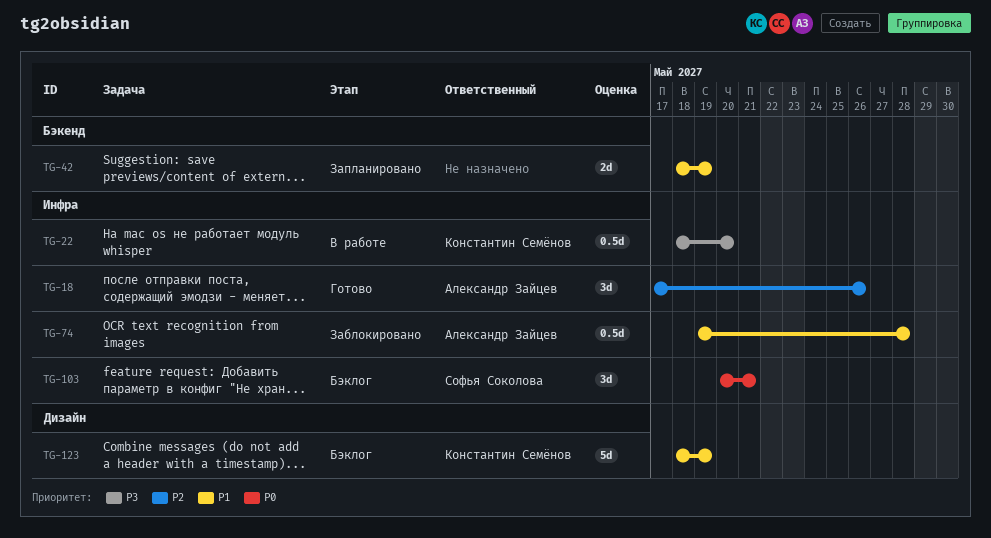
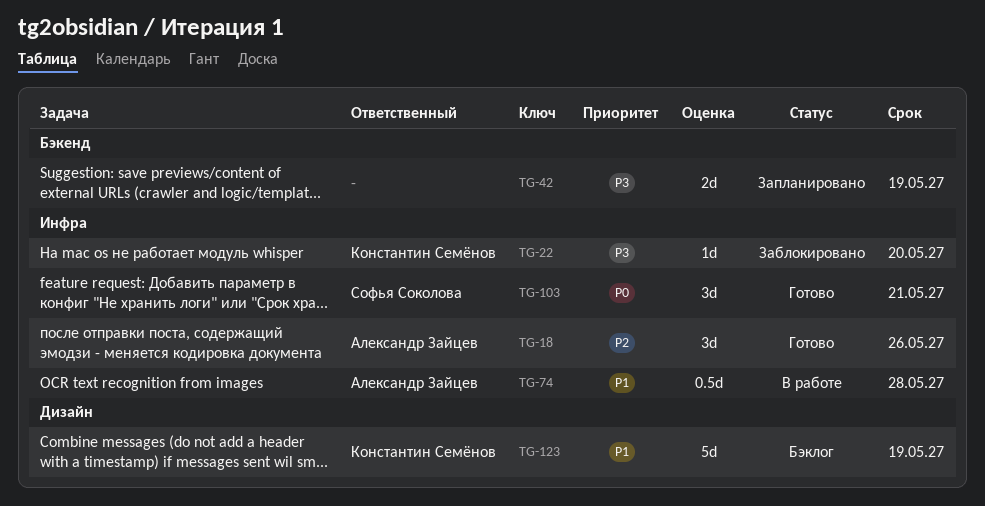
TG-22, status: В работе -> Заблокировано
TG-22, estimate: 0.5d -> 1d
TG-42, priority: P1 -> P3
TG-74, status: Заблокировано -> В работе
TG-103, status: Бэклог -> Готово

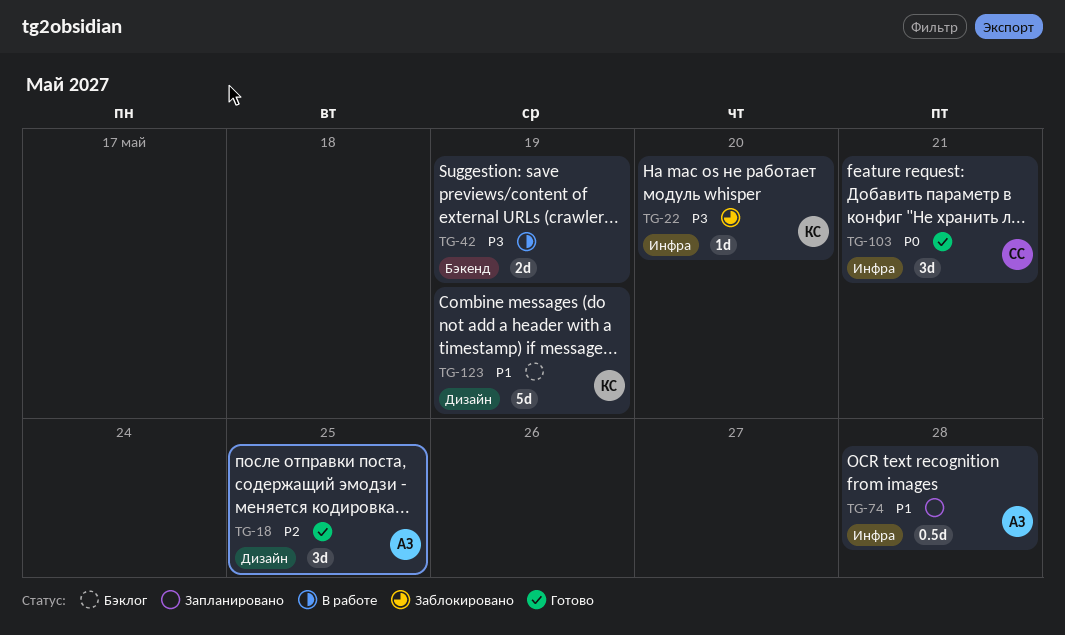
TG-18, label: Инфра -> Дизайн
TG-18, due: May 26 -> May 25
TG-42, status: Запланировано -> В работе
TG-74, status: В работе -> Запланировано

